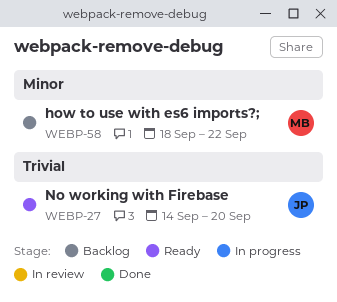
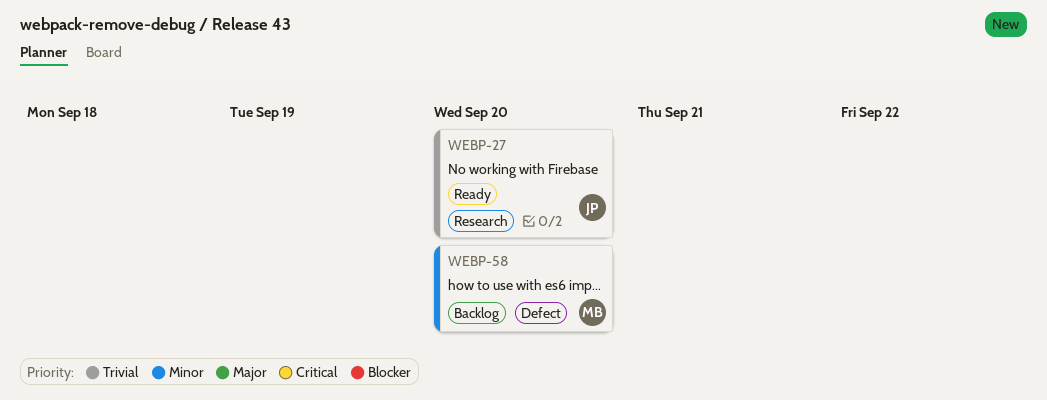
WEBP-58, due: Sep 22 -> Sep 20

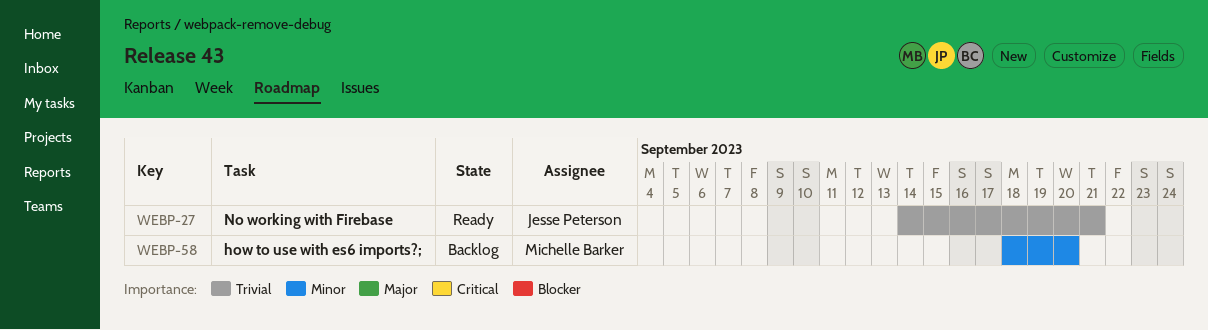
WEBP-27, due: Sep 20 -> Sep 21

